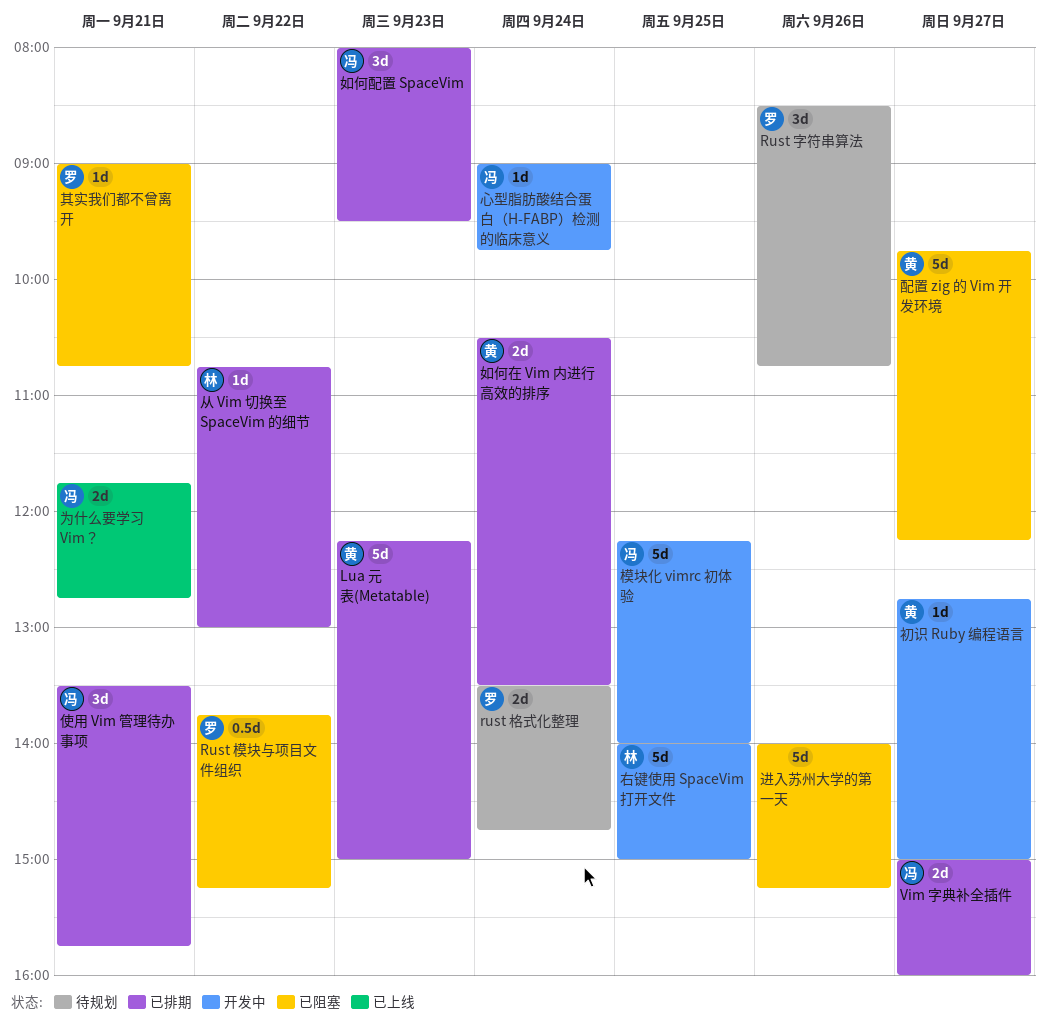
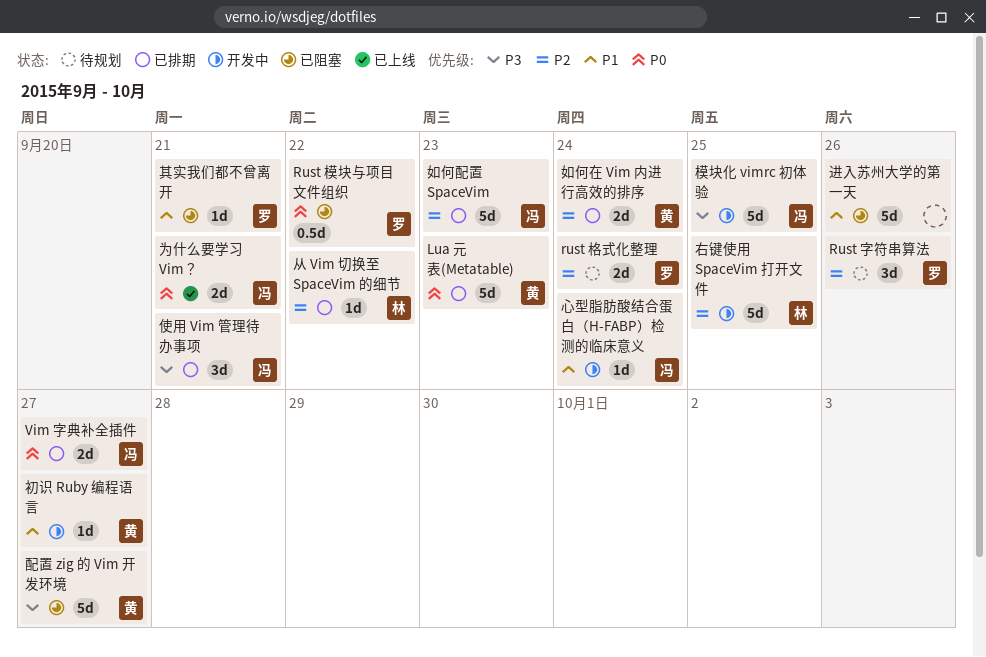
如何配置 SpaceVim, estimate: 3d -> 5d

